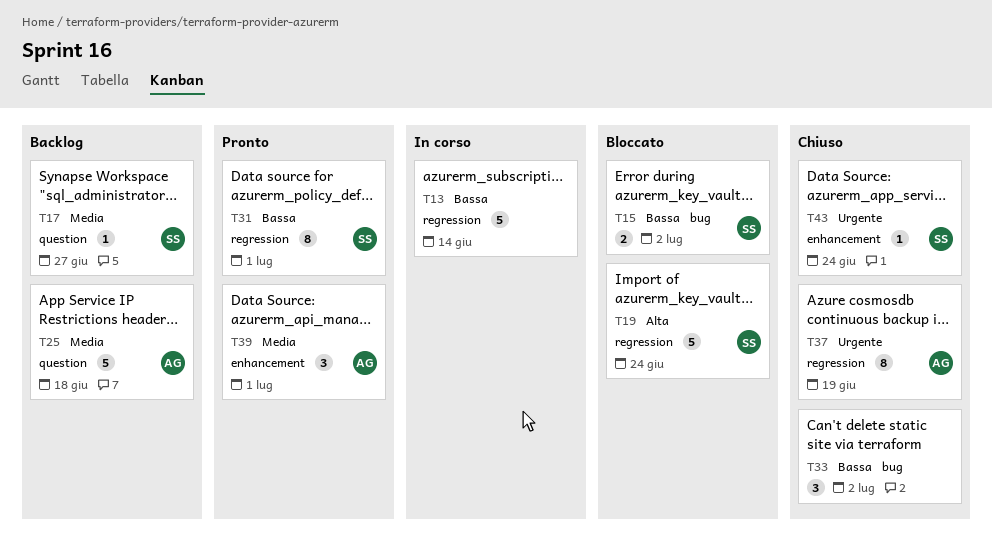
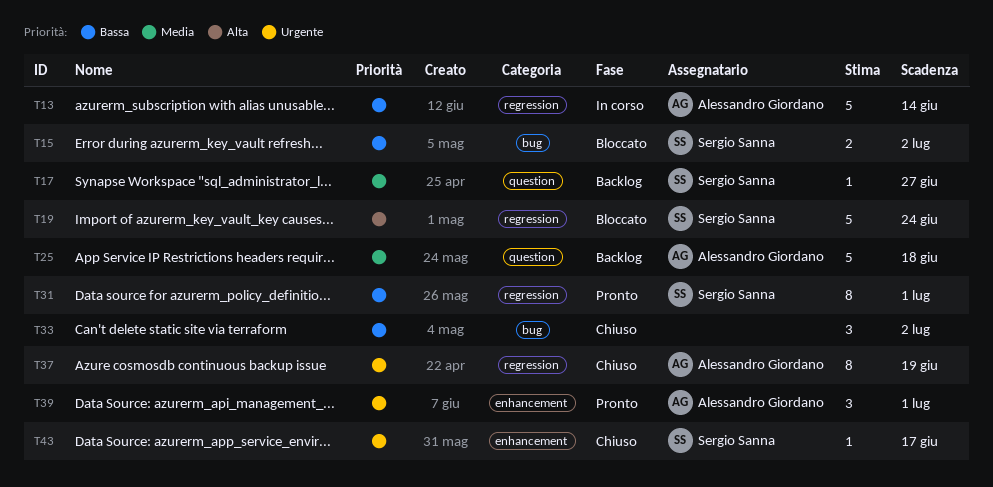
T13, owner: none -> Alessandro Giordano
T39, priority: Media -> Urgente
T43, due: Jun 24 -> Jun 17

